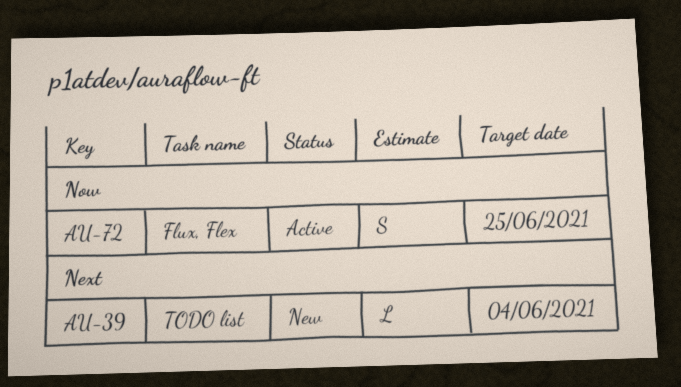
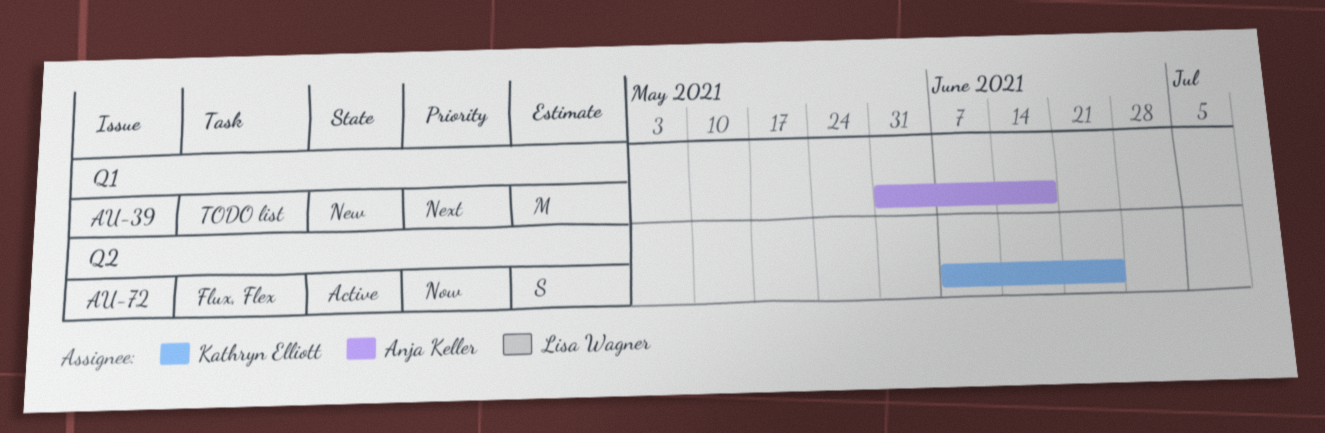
AU-39, estimate: L -> M
AU-39, due: Jun 4 -> Jun 18

